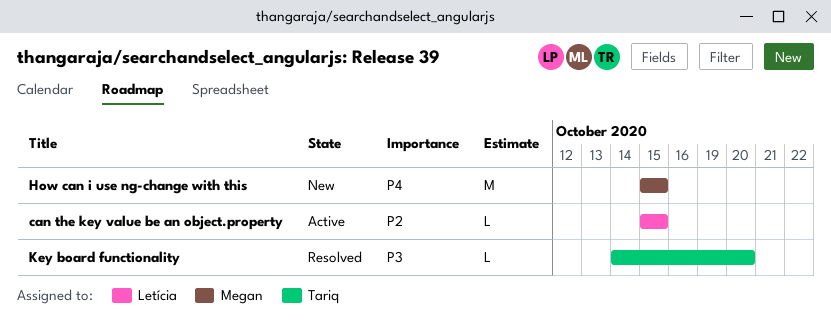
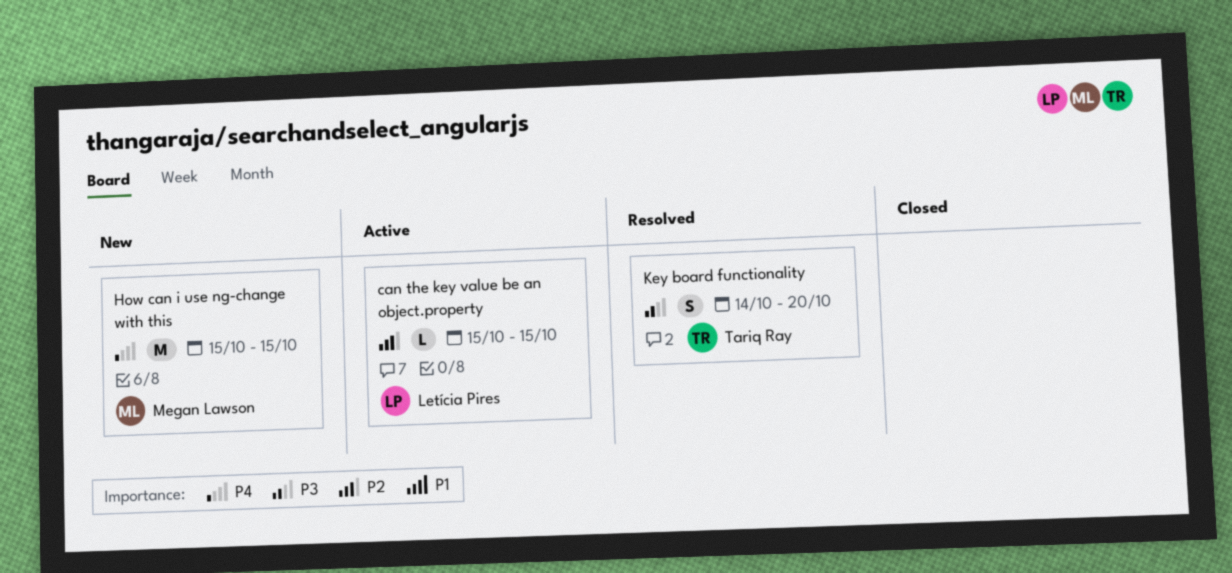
Key board functionality, estimate: L -> S

